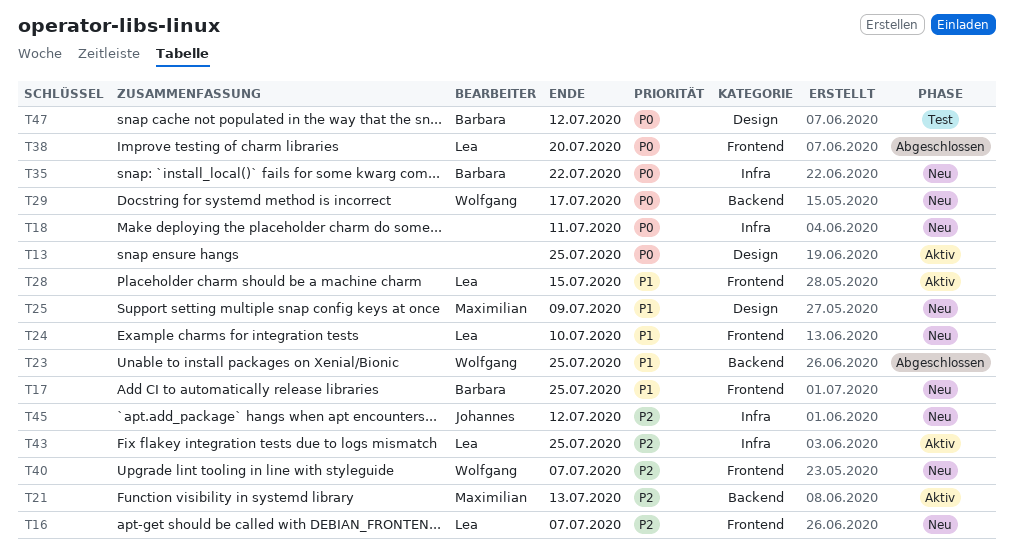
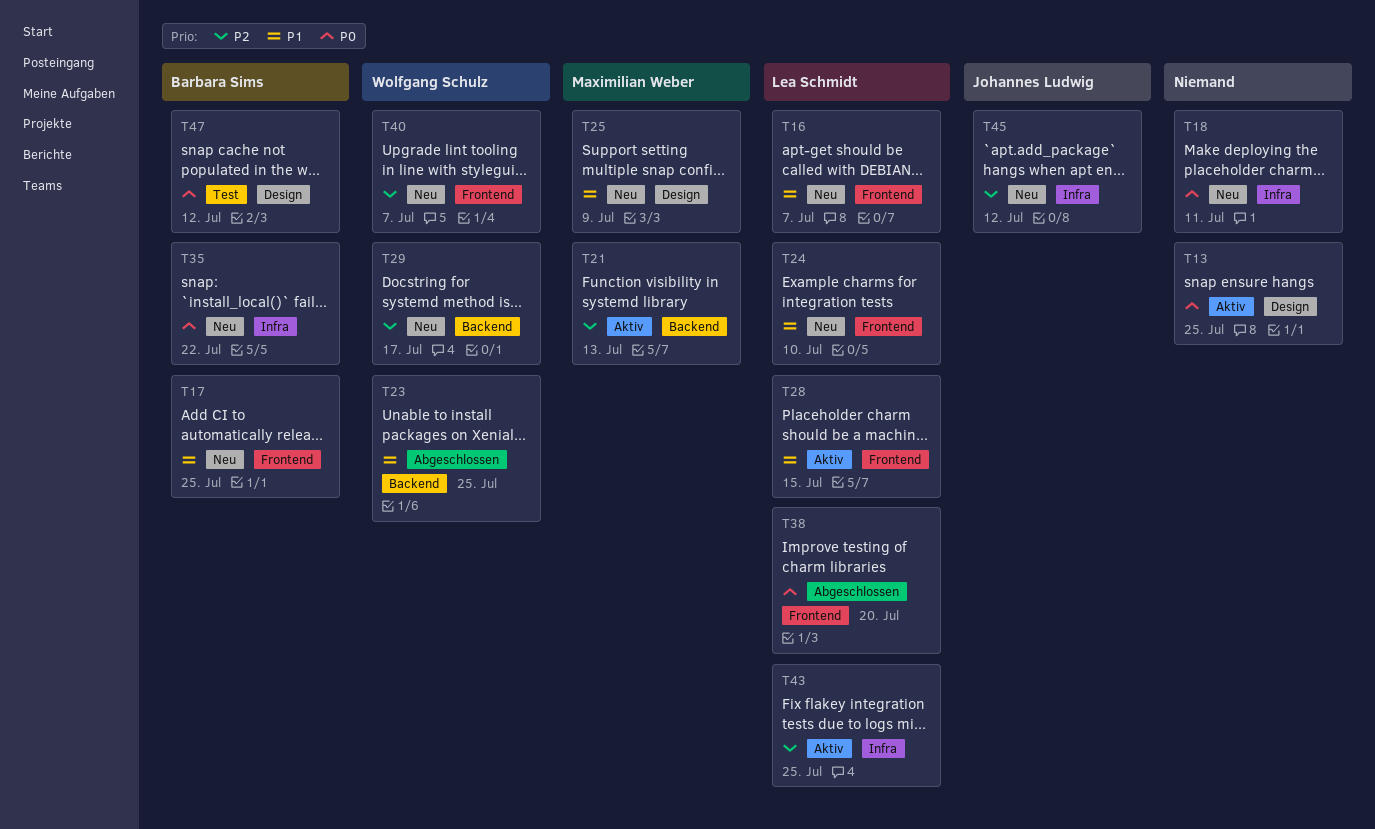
T16, priority: P2 -> P1
T29, priority: P0 -> P2

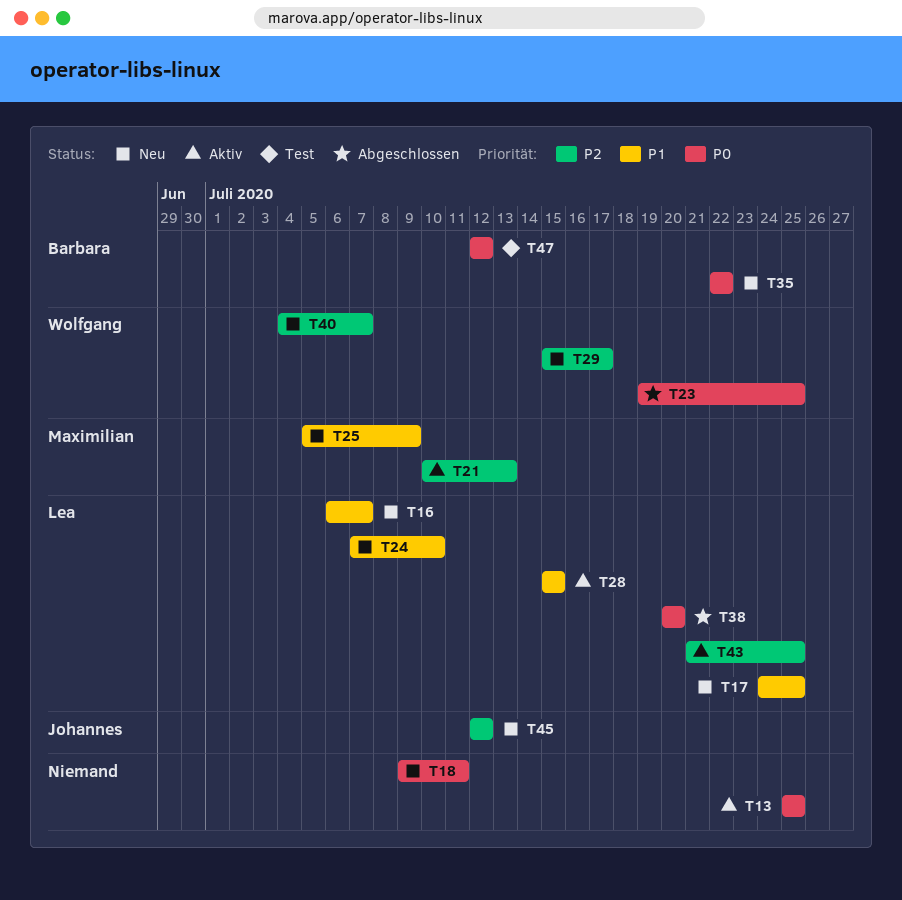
T17, owner: Barbara Sims -> Lea Schmidt
T23, priority: P1 -> P0

